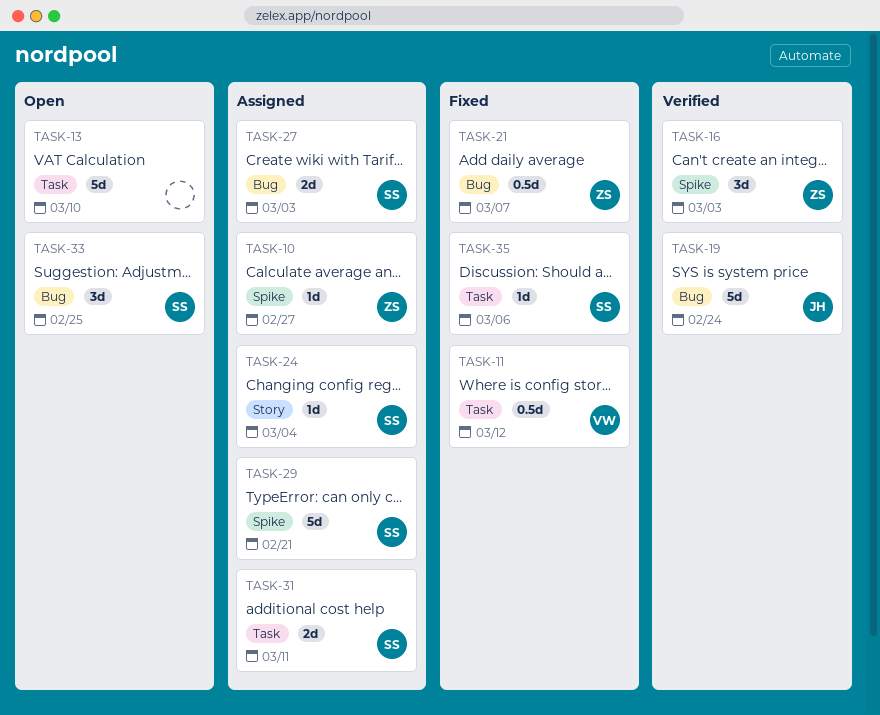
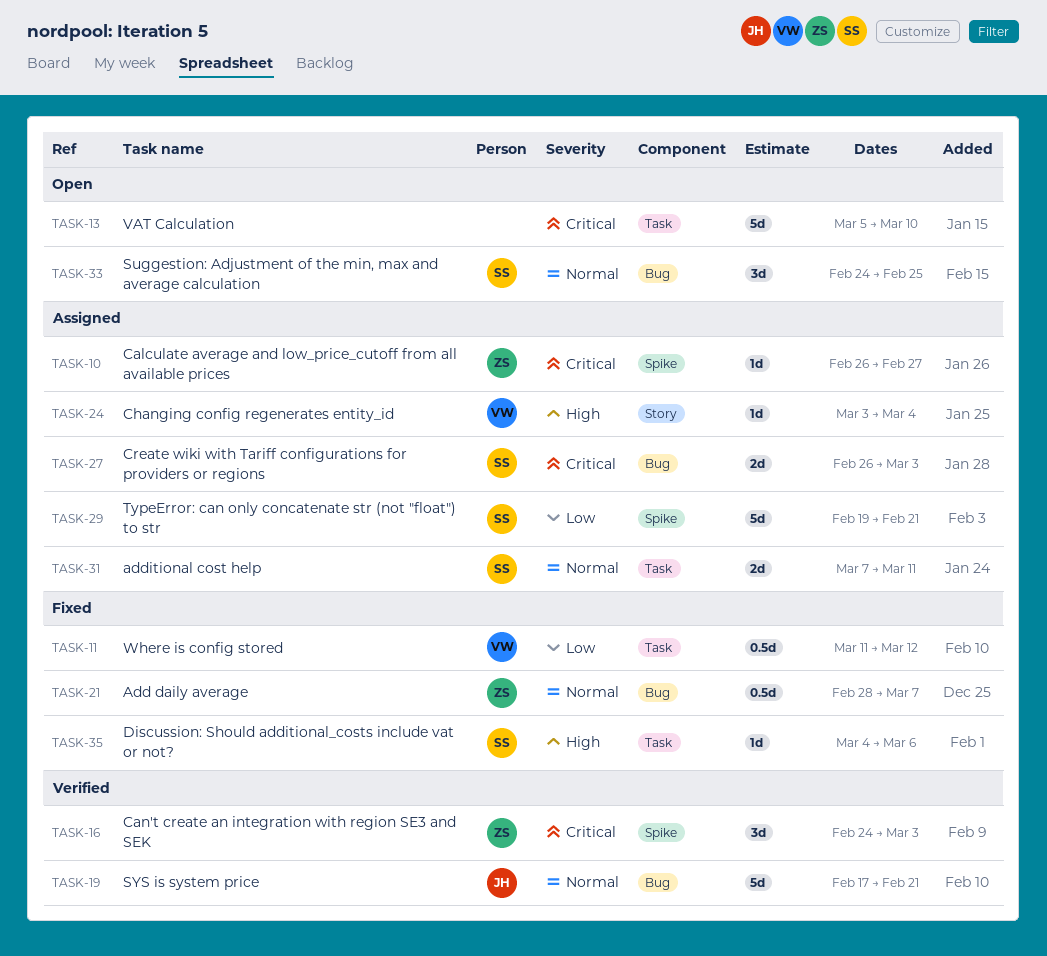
TASK-19, due: Feb 24 -> Feb 21
TASK-24, owner: SS -> VW

